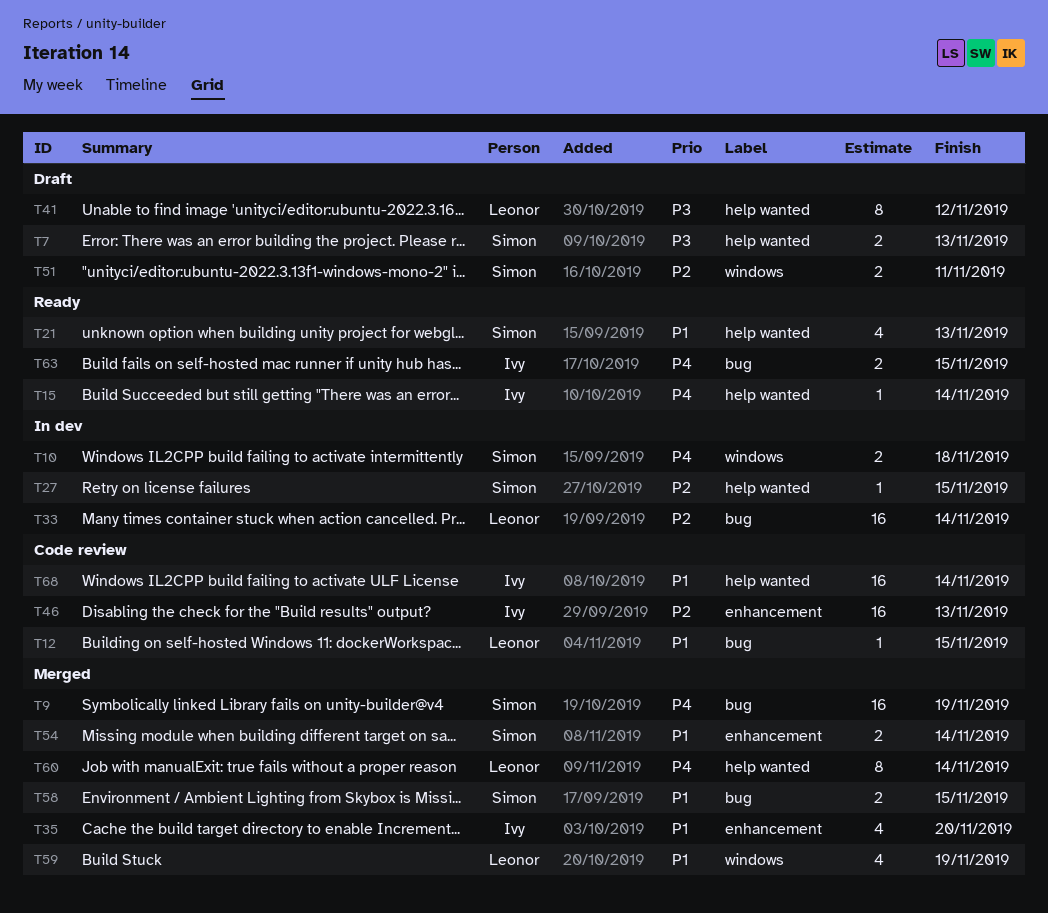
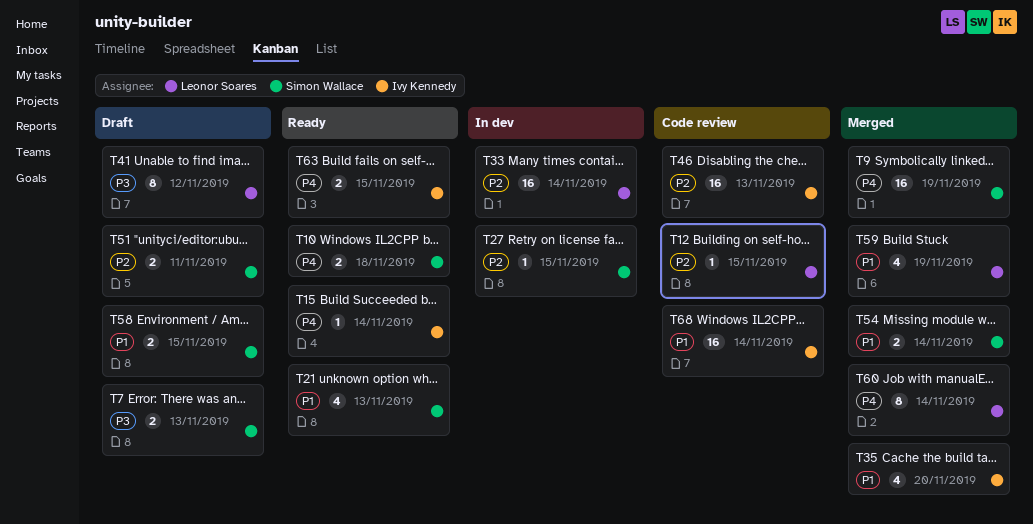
T10, status: In dev -> Ready
T12, priority: P1 -> P2
T58, status: Merged -> Draft

